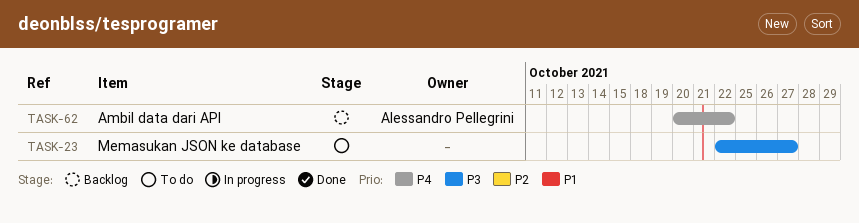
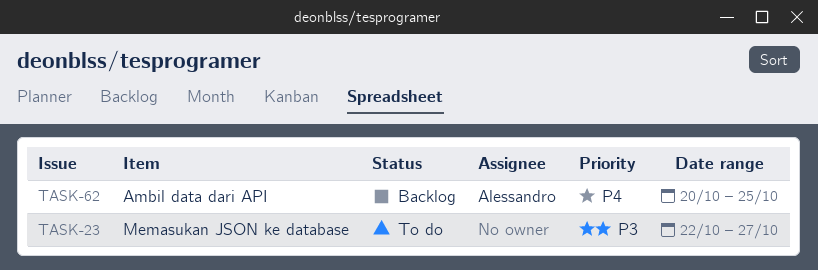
TASK-62, due: Oct 22 -> Oct 25

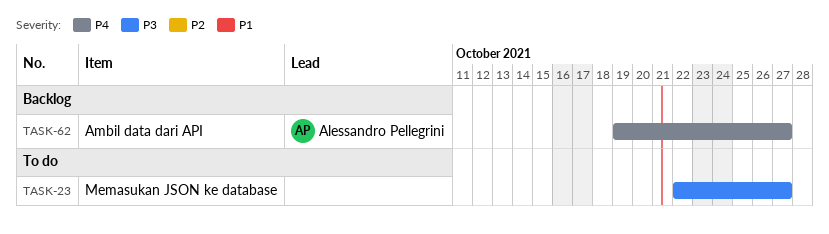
TASK-62, start: Oct 20 -> Oct 19
TASK-62, due: Oct 25 -> Oct 27

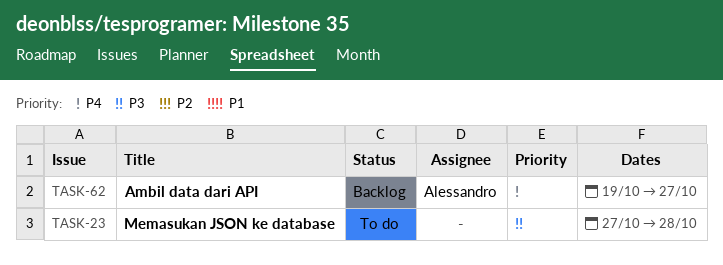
TASK-23, start: Oct 22 -> Oct 27
TASK-23, due: Oct 27 -> Oct 28

